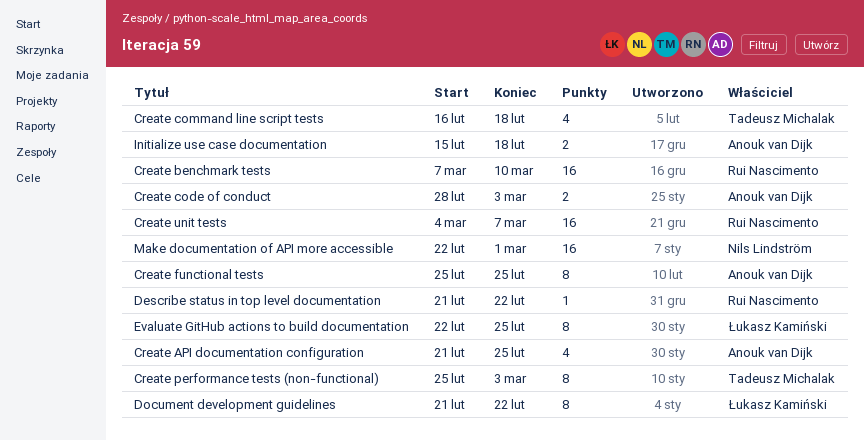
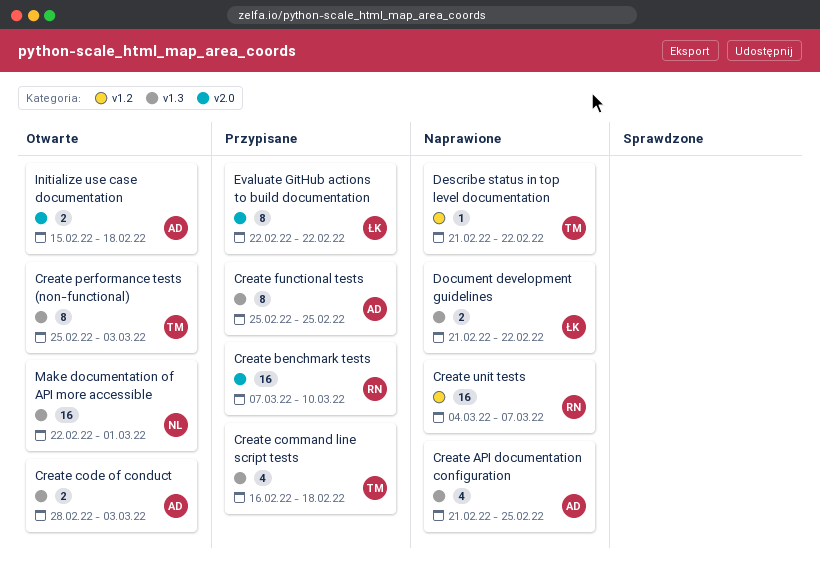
Describe status in top level documentation, owner: Rui Nascimento -> Tadeusz Michalak
Document development guidelines, estimate: 8 -> 2
Evaluate GitHub actions to build documentation, due: Feb 25 -> Feb 22

